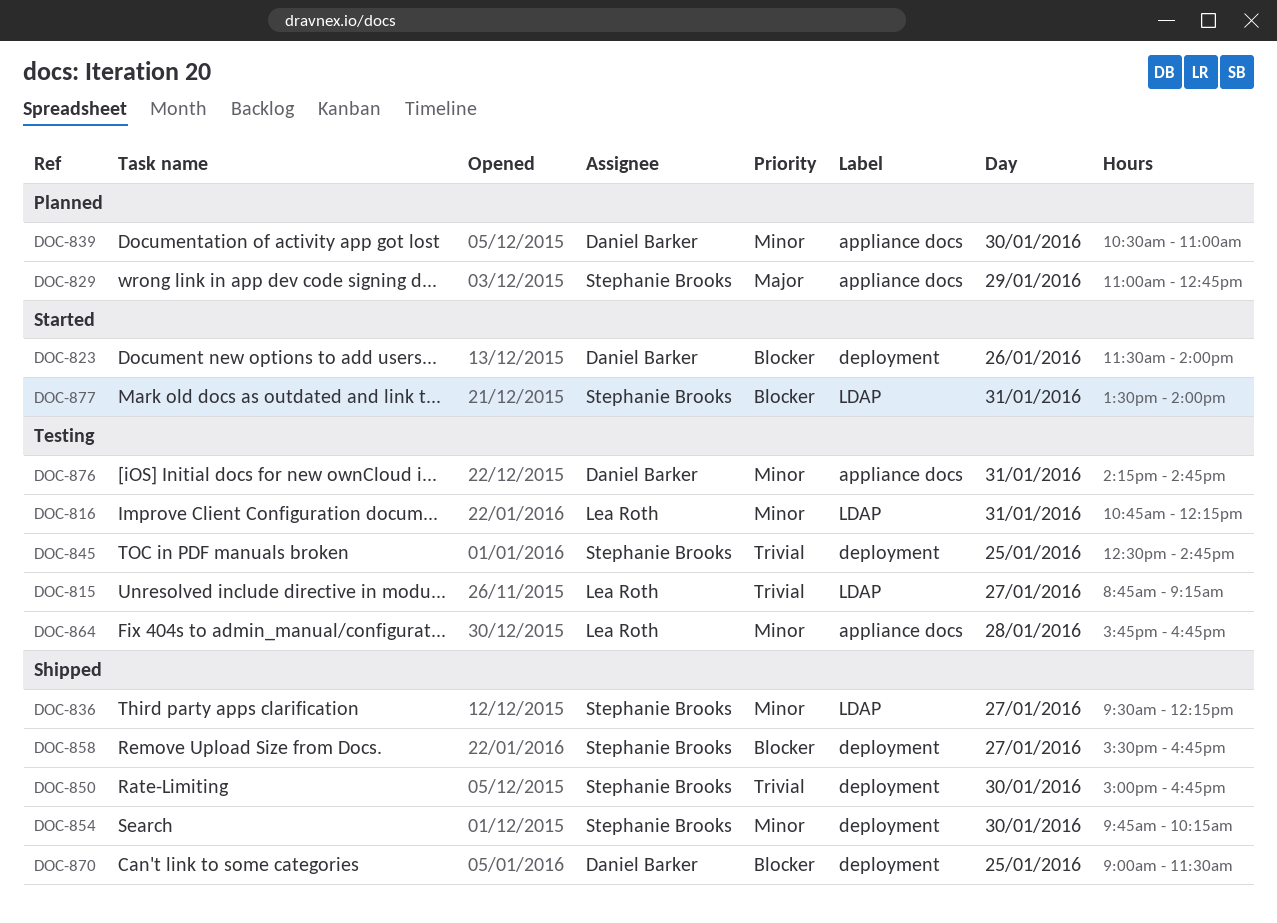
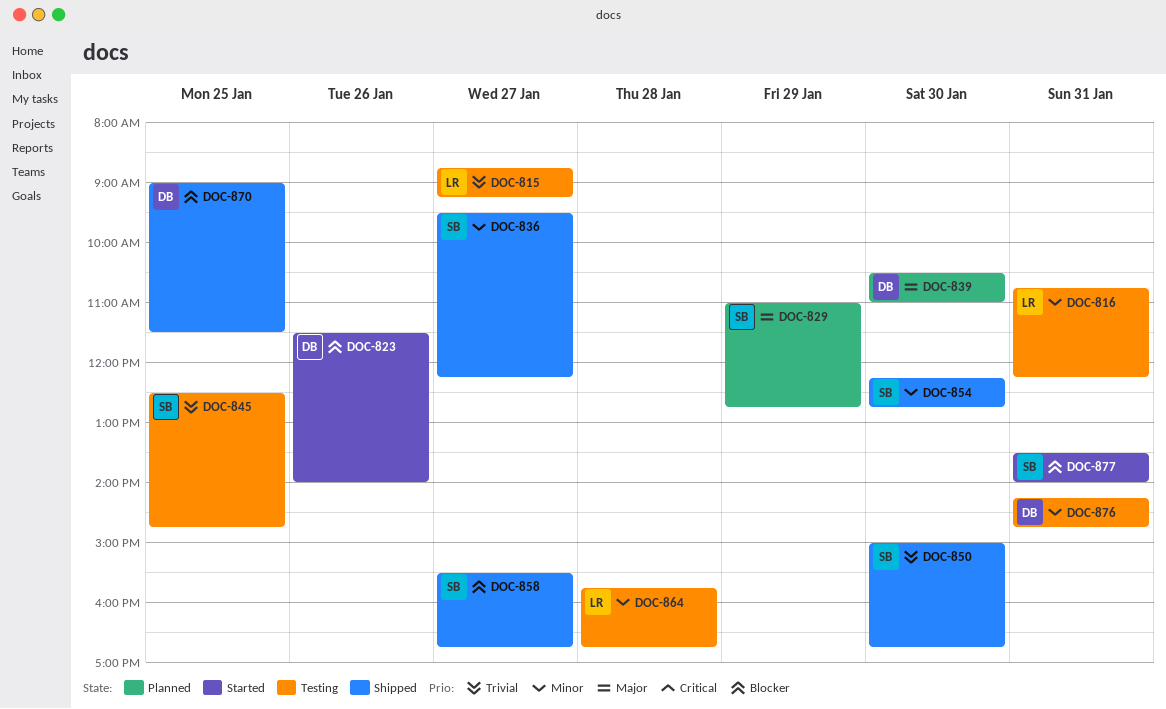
DOC-839, priority: Minor -> Major
DOC-854, begins: 09:45 -> 12:15
DOC-854, ends: 10:15 -> 12:45

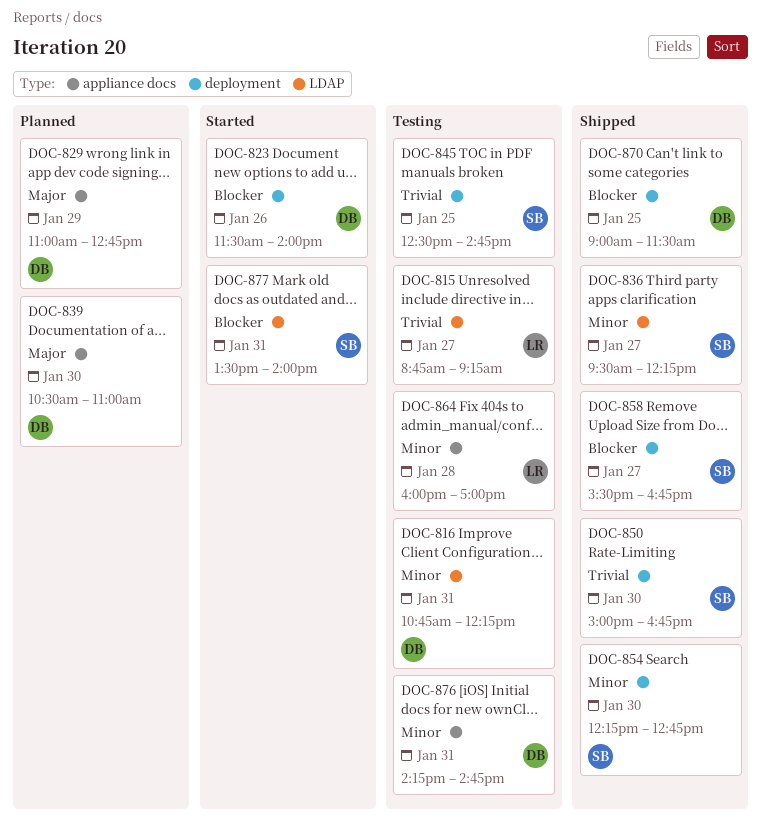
DOC-816, owner: LR -> DB
DOC-829, owner: SB -> DB
DOC-864, begins: 15:45 -> 16:00
DOC-864, ends: 16:45 -> 17:00

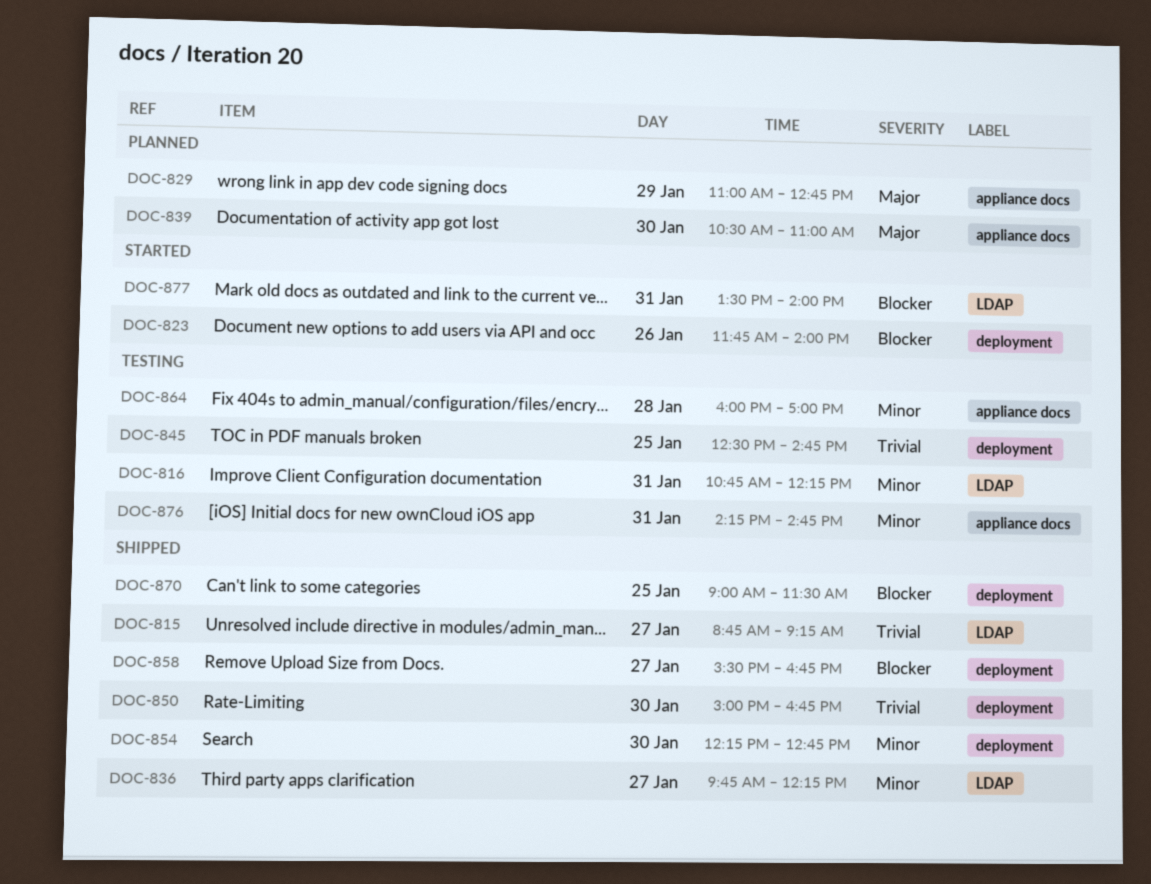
DOC-815, status: Testing -> Shipped
DOC-823, begins: 11:30 -> 11:45
DOC-836, begins: 09:30 -> 09:45

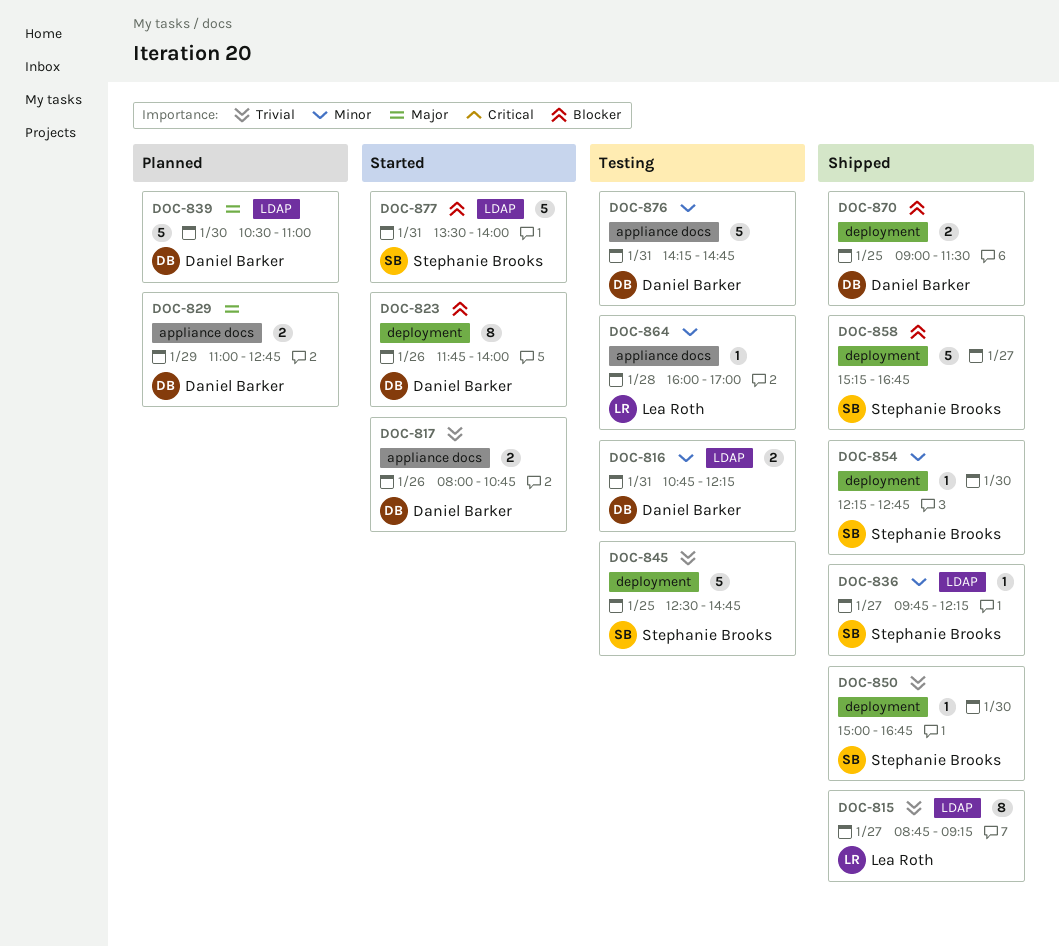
DOC-817: none -> present
DOC-839, label: appliance docs -> LDAP
DOC-858, begins: 15:30 -> 15:15

